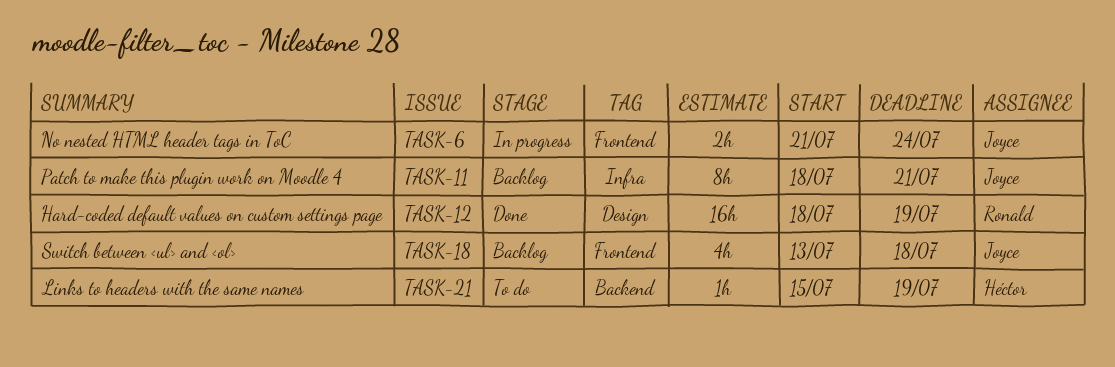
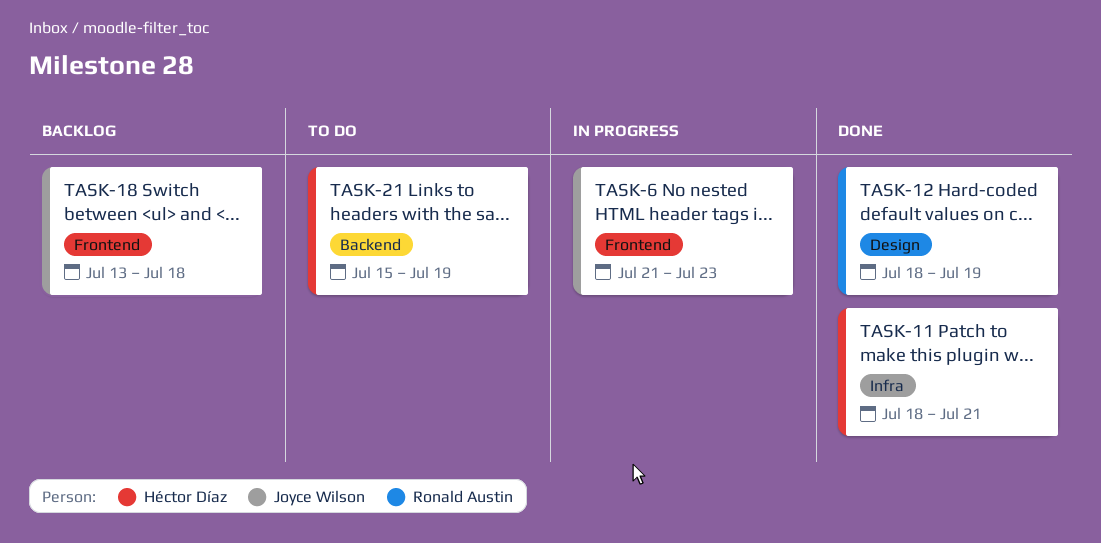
TASK-6, due: Jul 24 -> Jul 23
TASK-11, status: Backlog -> Done
TASK-11, owner: Joyce Wilson -> Héctor Díaz

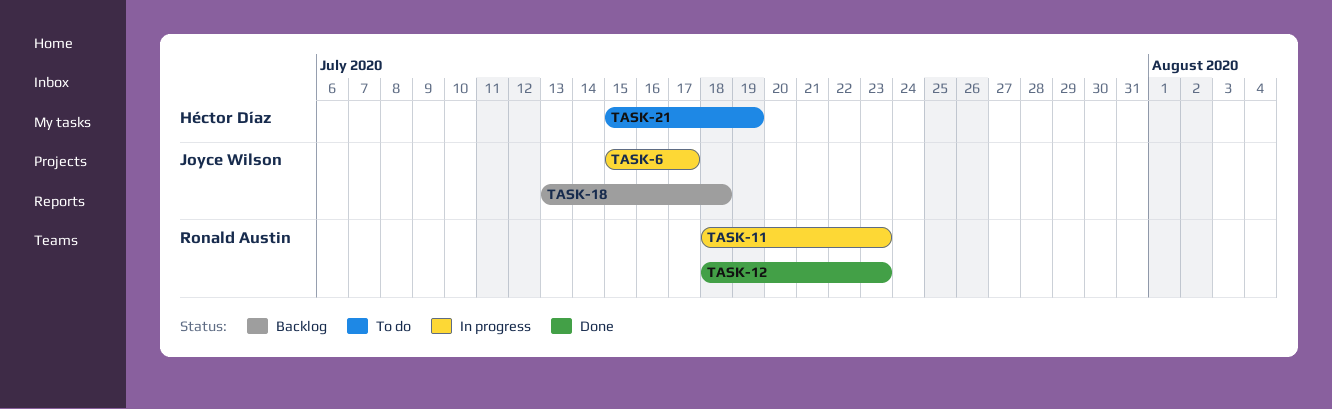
TASK-6, start: Jul 21 -> Jul 15
TASK-6, due: Jul 23 -> Jul 17
TASK-11, status: Done -> In progress
TASK-11, owner: Héctor Díaz -> Ronald Austin
TASK-11, due: Jul 21 -> Jul 23
TASK-12, due: Jul 19 -> Jul 23

